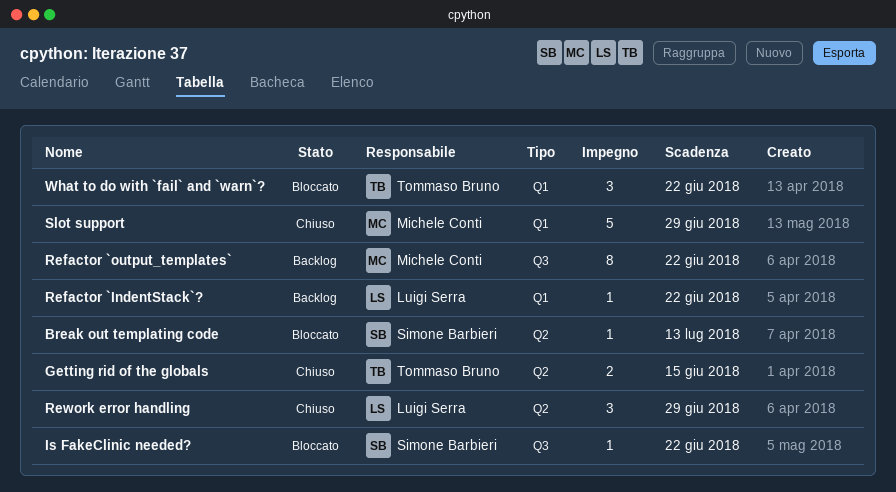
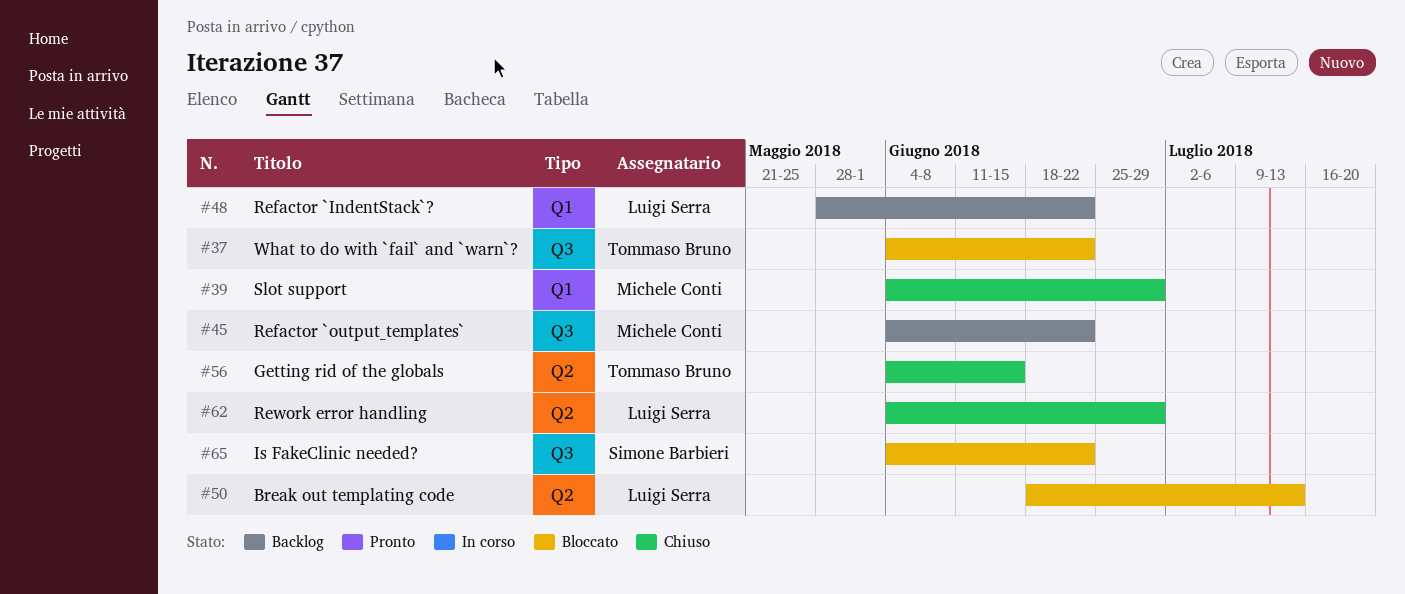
Break out templating code, owner: Simone Barbieri -> Luigi Serra
What to do with `fail` and `warn`?, label: Q1 -> Q3

